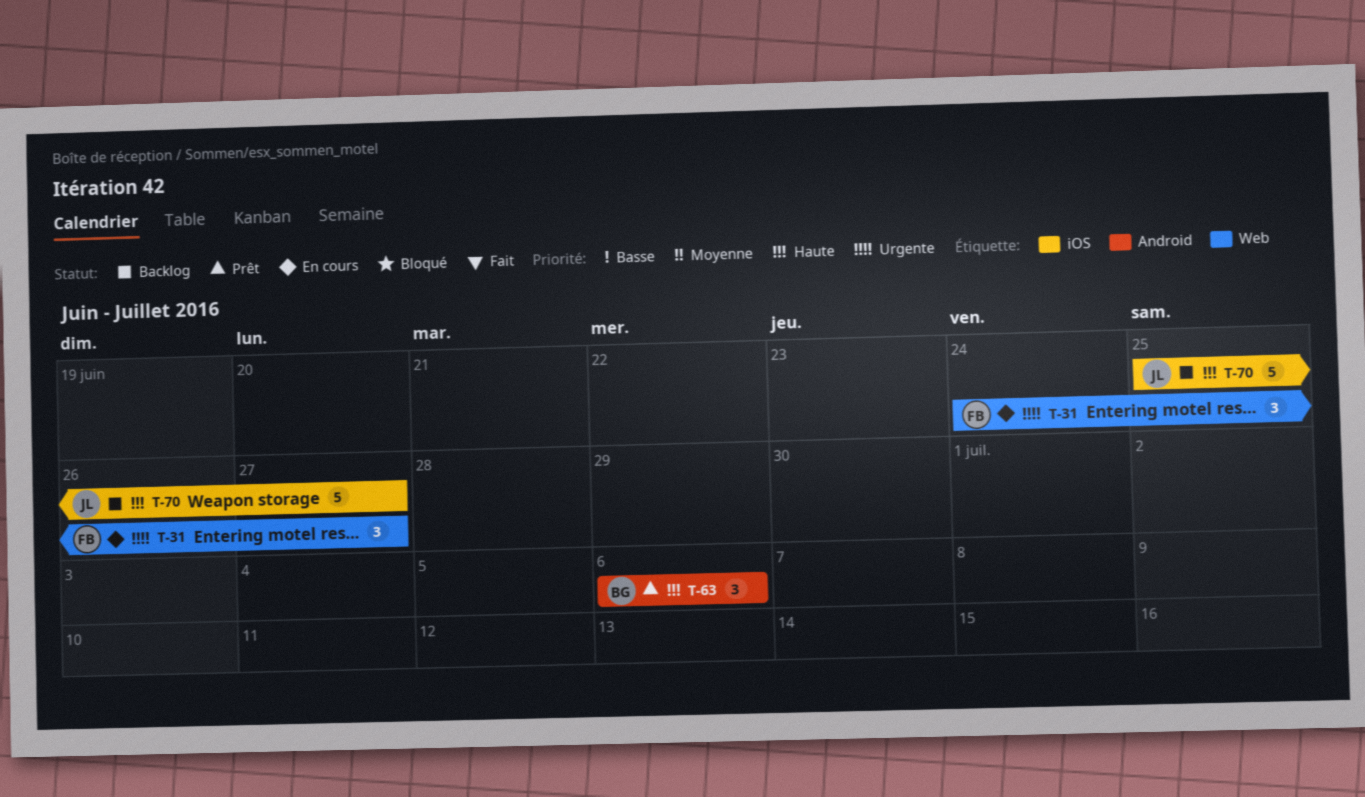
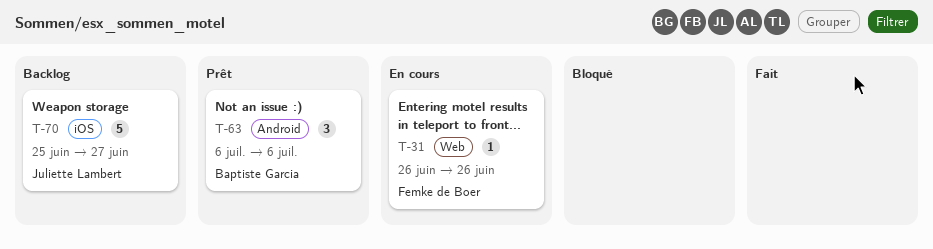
T-31, estimate: 3 -> 1
T-31, start: Jun 24 -> Jun 26
T-31, due: Jun 27 -> Jun 26

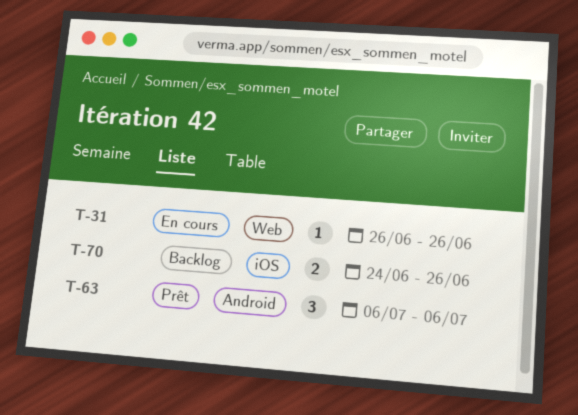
T-70, estimate: 5 -> 2
T-70, start: Jun 25 -> Jun 24
T-70, due: Jun 27 -> Jun 26

